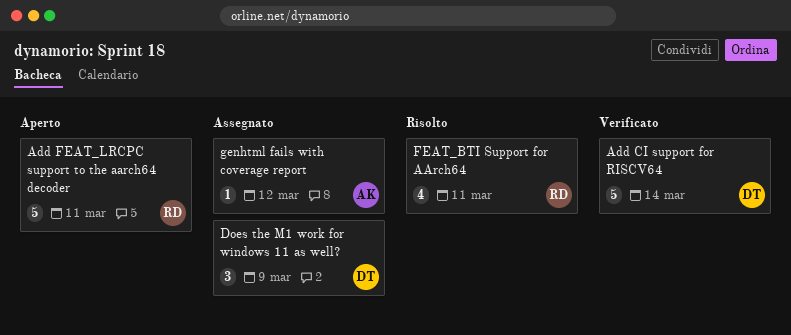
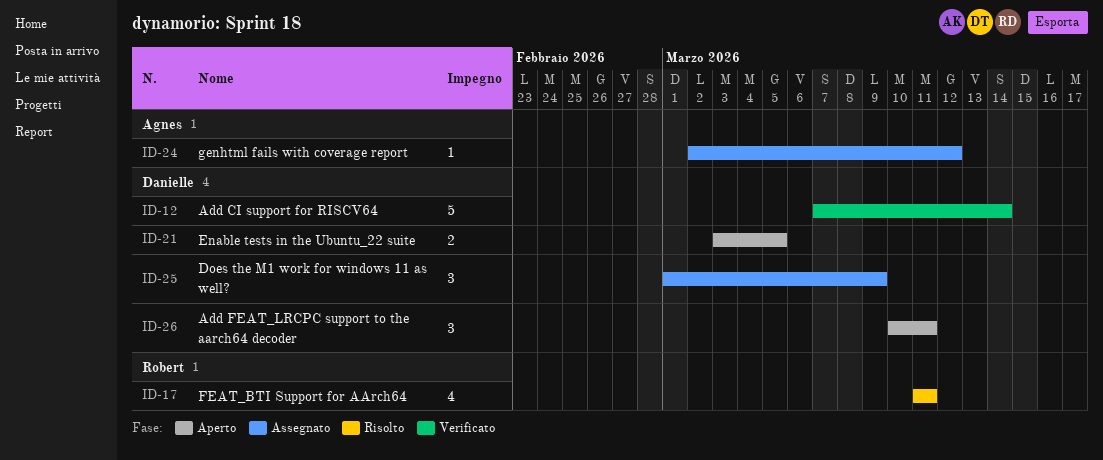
Add FEAT_LRCPC support to the aarch64 decoder, owner: Robert -> Danielle
Add FEAT_LRCPC support to the aarch64 decoder, estimate: 5 -> 3
Enable tests in the Ubuntu_22 suite: none -> present

